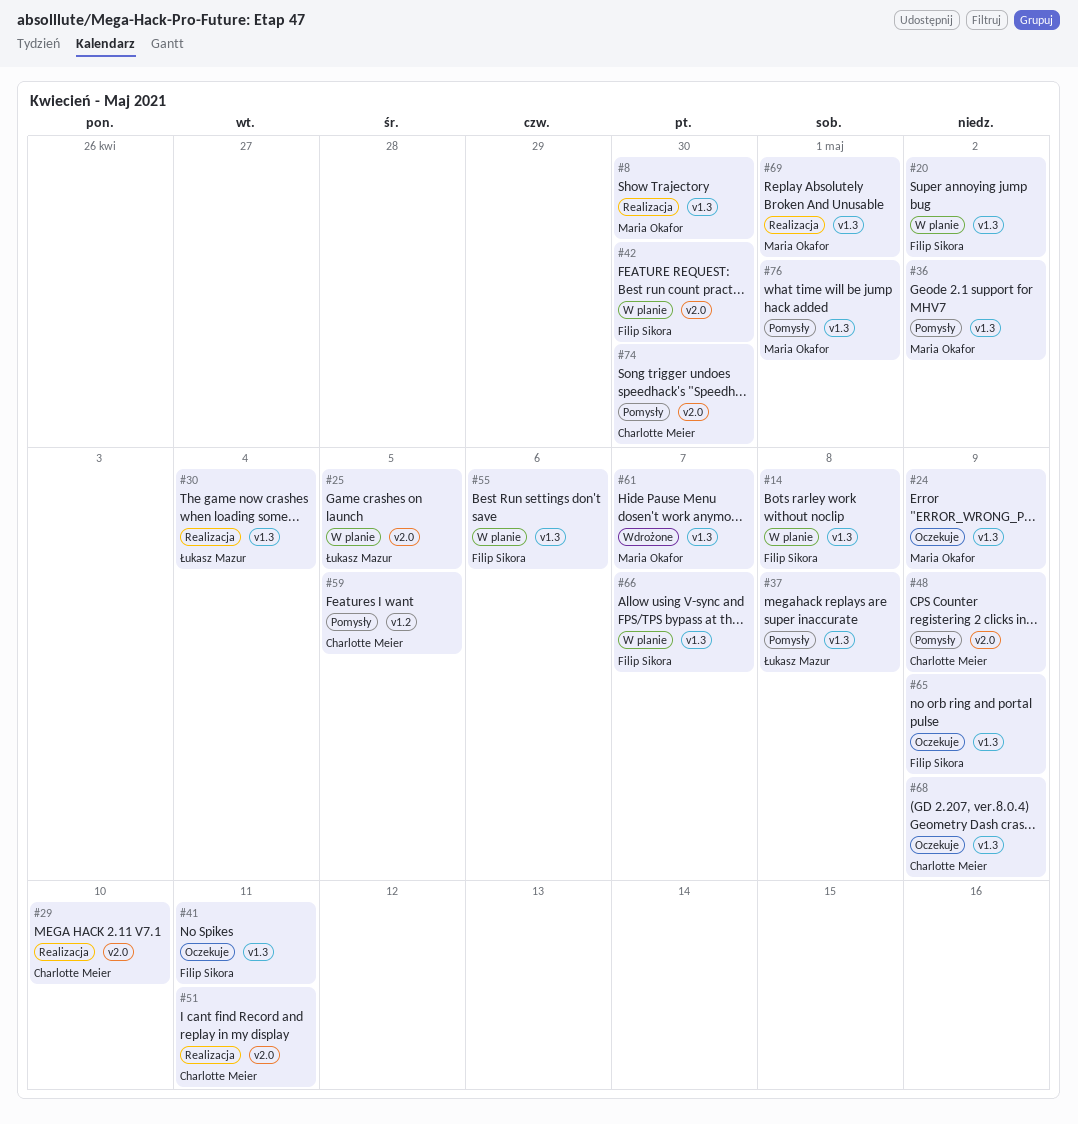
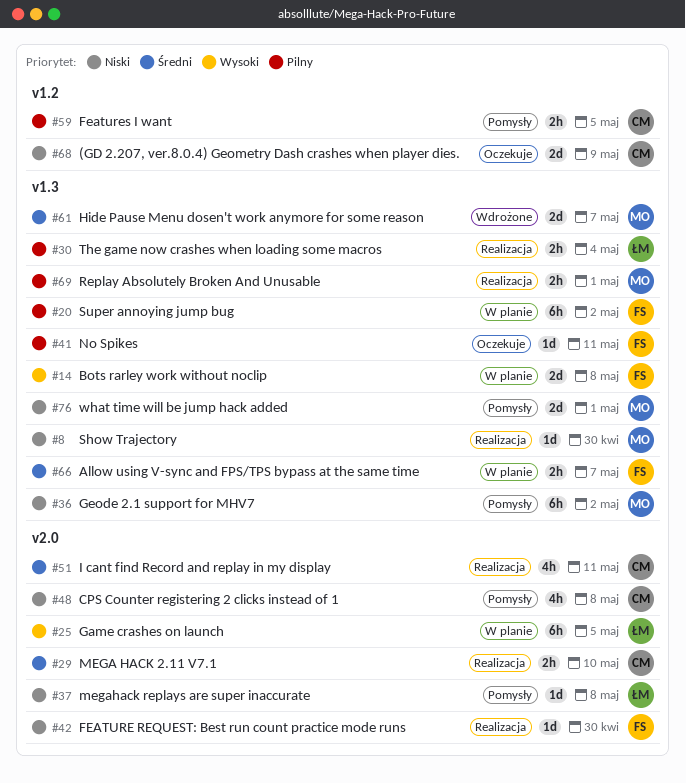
#24: present -> none
#37, label: v1.3 -> v2.0
#42, status: W planie -> Realizacja
#48, due: May 9 -> May 8
#55: present -> none
#65: present -> none
#68, label: v1.3 -> v1.2
#74: present -> none

